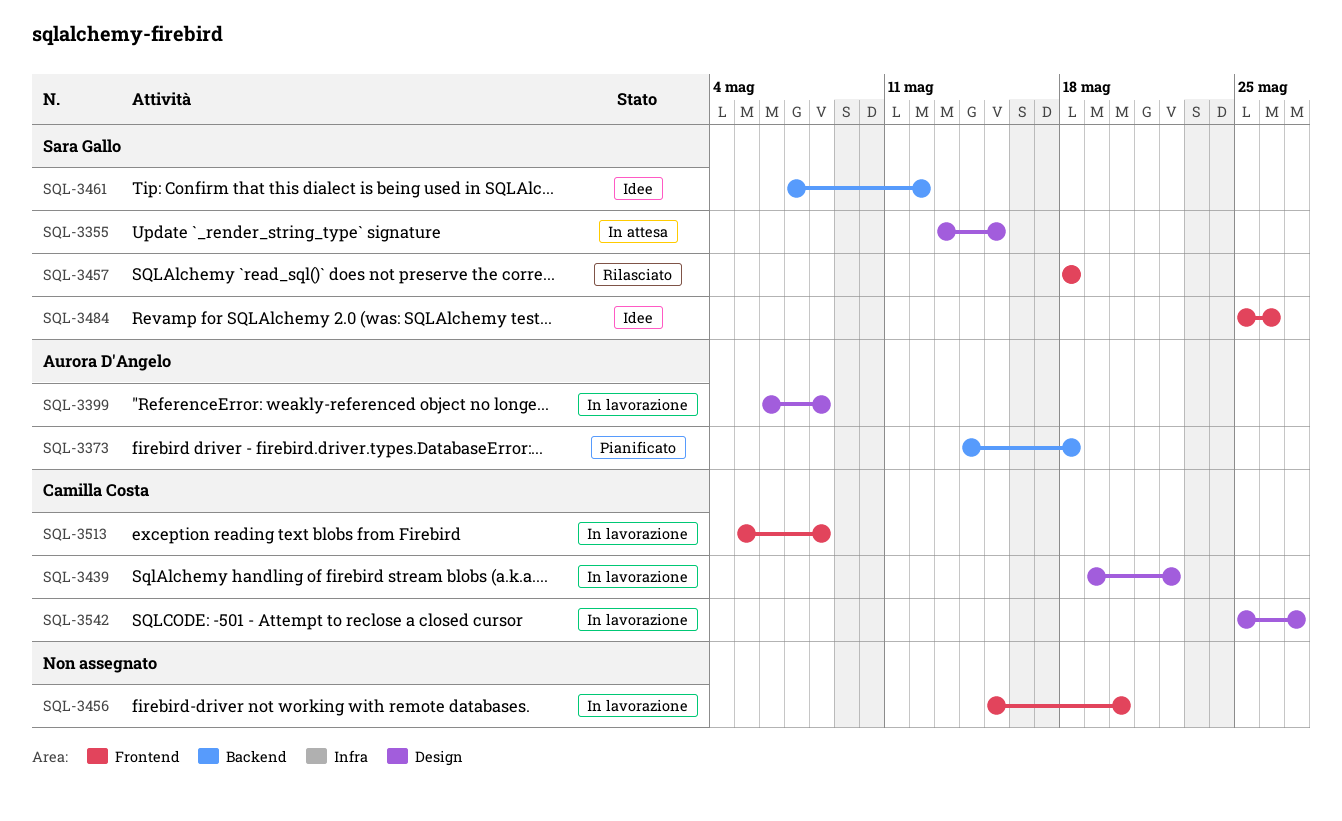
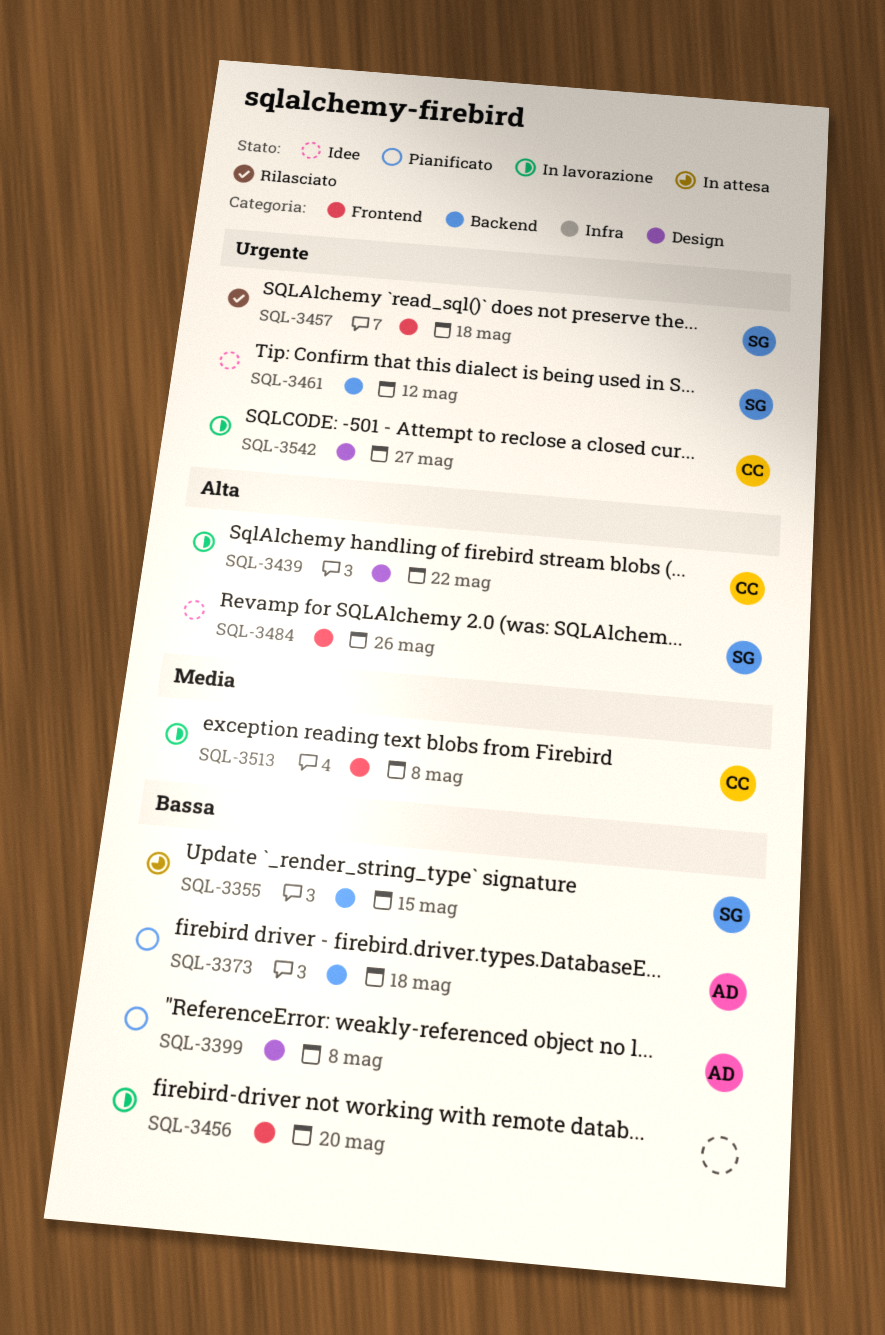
SQL-3355, label: Design -> Backend
SQL-3399, status: In lavorazione -> Pianificato

